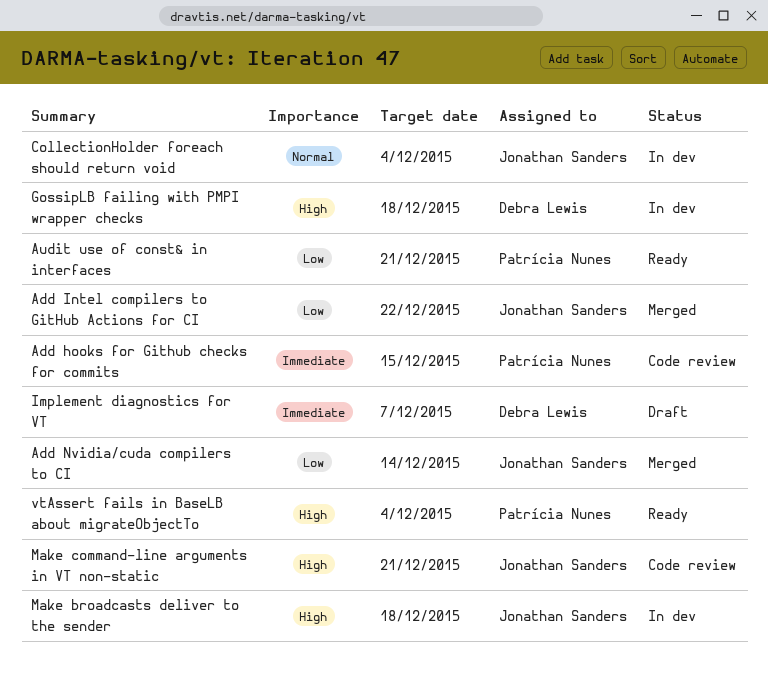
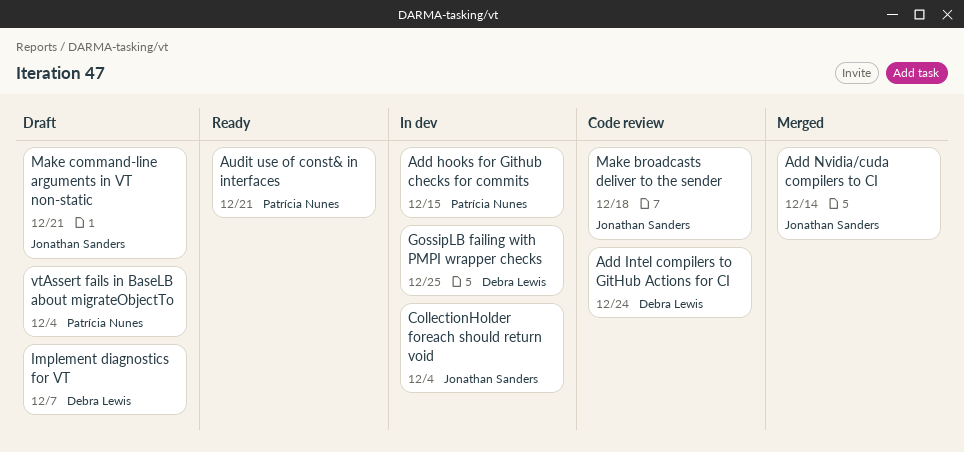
Add hooks for Github checks for commits, status: Code review -> In dev
Add Intel compilers to GitHub Actions for CI, status: Merged -> Code review
Add Intel compilers to GitHub Actions for CI, owner: Jonathan Sanders -> Debra Lewis
Add Intel compilers to GitHub Actions for CI, due: Dec 22 -> Dec 24
GossipLB failing with PMPI wrapper checks, due: Dec 18 -> Dec 25
Make broadcasts deliver to the sender, status: In dev -> Code review
Make command-line arguments in VT non-static, status: Code review -> Draft
vtAssert fails in BaseLB about migrateObjectTo, status: Ready -> Draft

